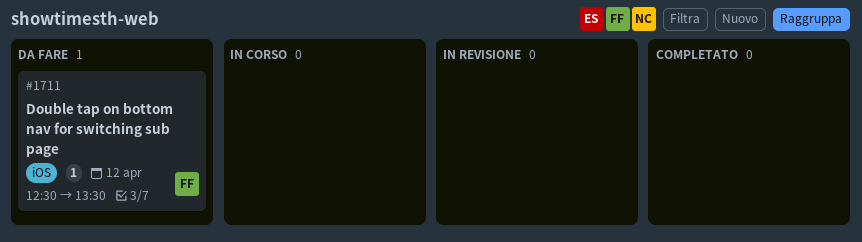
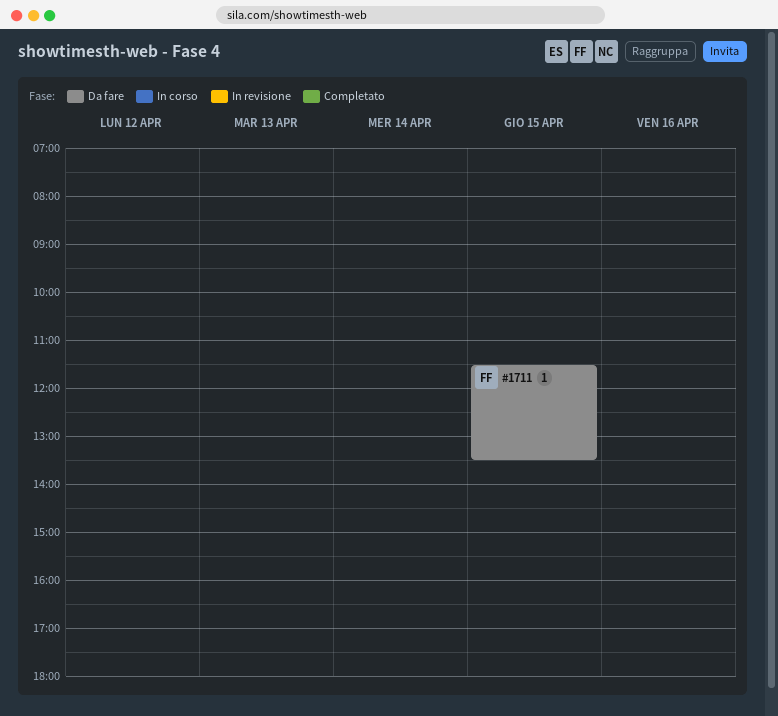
#1711, day: Apr 12 -> Apr 15
#1711, begins: 12:30 -> 11:30

